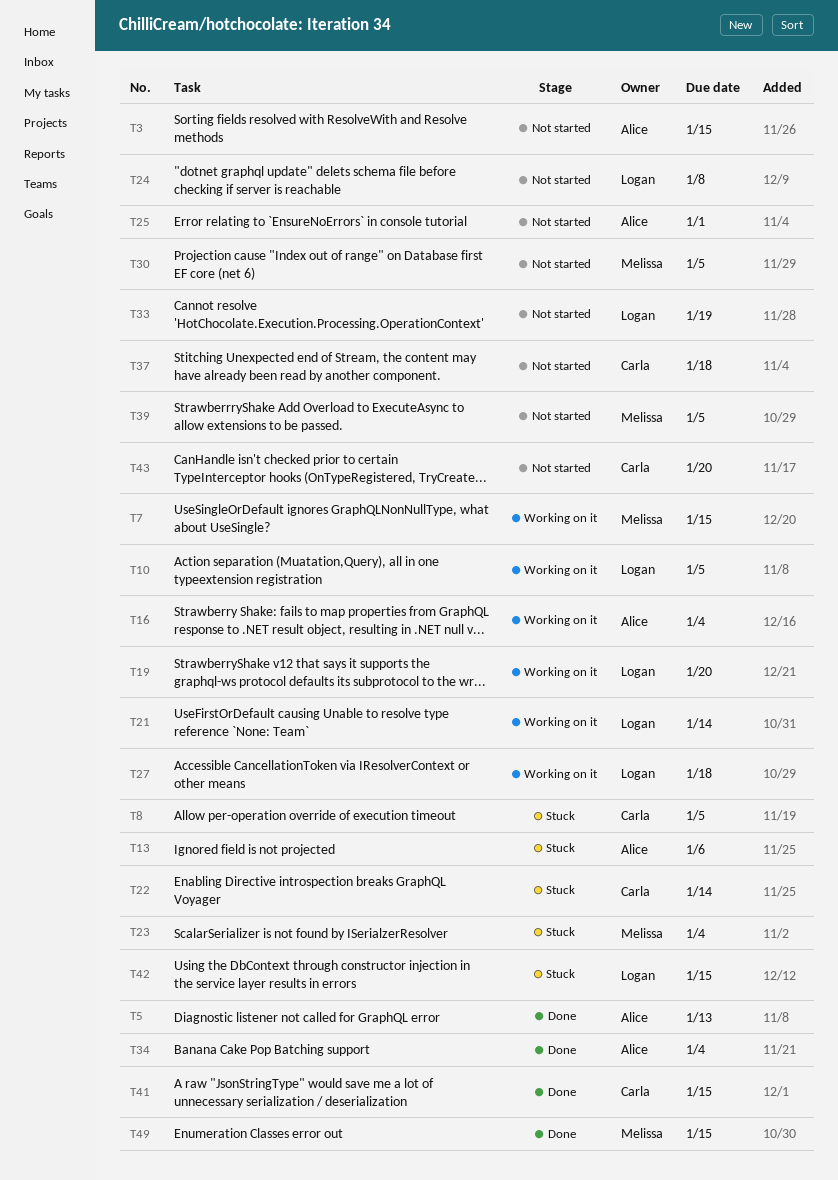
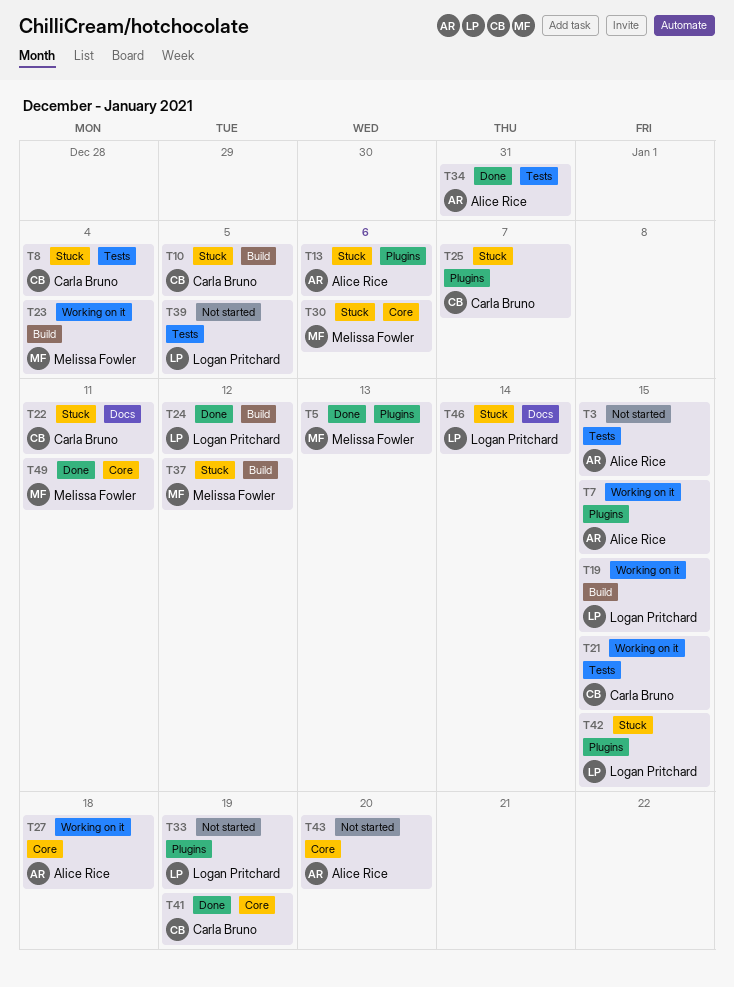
T5, owner: Alice Rice -> Melissa Fowler
T7, owner: Melissa Fowler -> Alice Rice
T8, due: Jan 5 -> Jan 4
T10, status: Working on it -> Stuck
T10, owner: Logan Pritchard -> Carla Bruno
T16: present -> none
T19, due: Jan 20 -> Jan 15
T21, owner: Logan Pritchard -> Carla Bruno
T21, due: Jan 14 -> Jan 15
T22, due: Jan 14 -> Jan 11
T23, status: Stuck -> Working on it
T24, status: Not started -> Done
T24, due: Jan 8 -> Jan 12
T25, status: Not started -> Stuck
T25, owner: Alice Rice -> Carla Bruno
T25, due: Jan 1 -> Jan 7
T27, owner: Logan Pritchard -> Alice Rice
T30, status: Not started -> Stuck
T30, due: Jan 5 -> Jan 6
T34, due: Jan 4 -> Dec 31
T37, status: Not started -> Stuck
T37, owner: Carla Bruno -> Melissa Fowler
T37, due: Jan 18 -> Jan 12
T39, owner: Melissa Fowler -> Logan Pritchard
T41, due: Jan 15 -> Jan 19
T43, owner: Carla Bruno -> Alice Rice
T46: none -> present
T49, due: Jan 15 -> Jan 11

